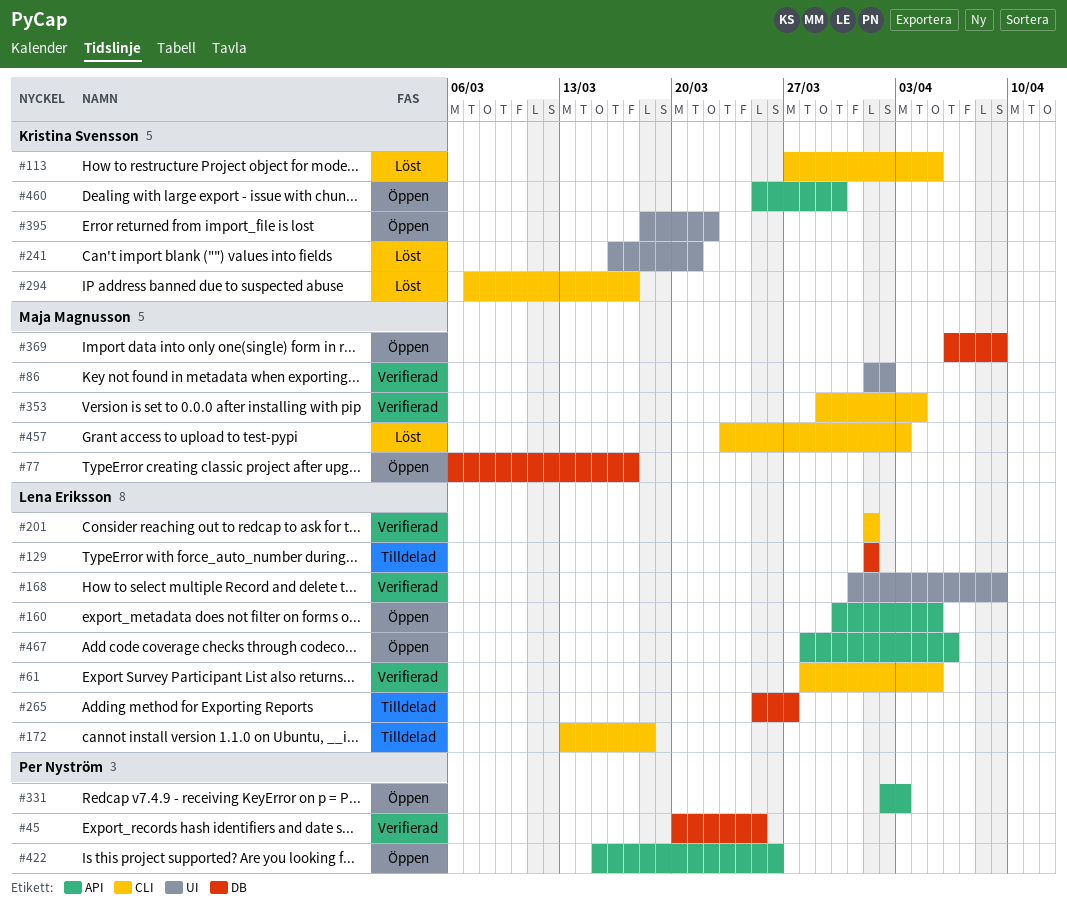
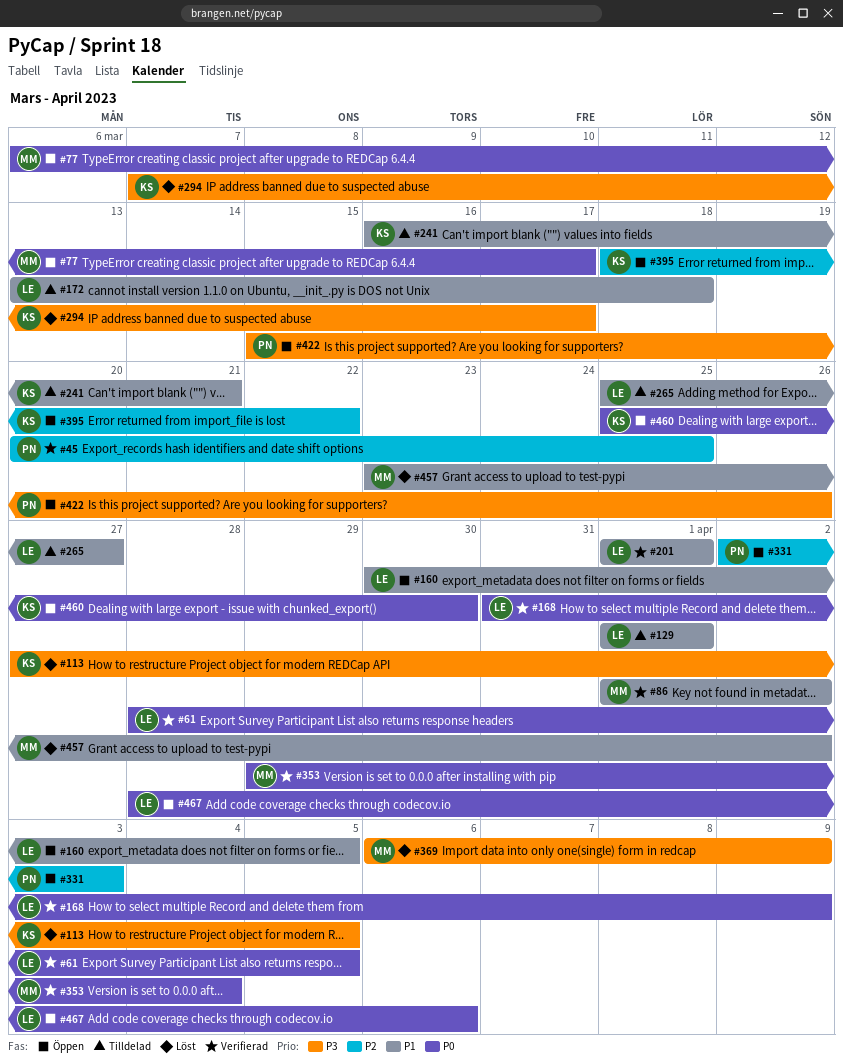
#241, status: Löst -> Tilldelad
#369, status: Öppen -> Löst
#457, due: Apr 3 -> Apr 2

